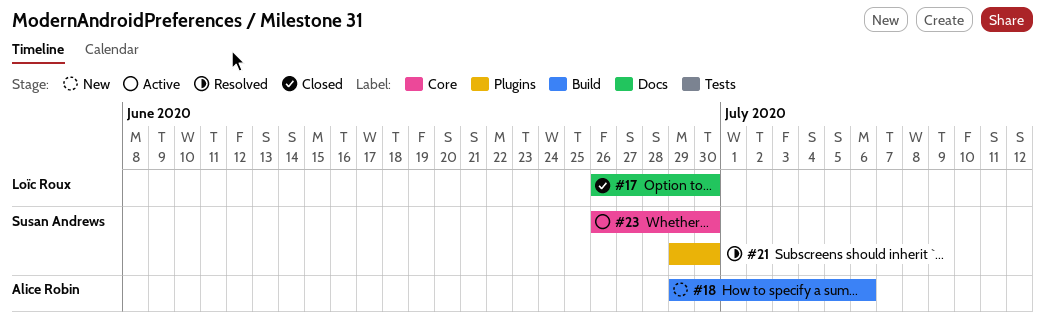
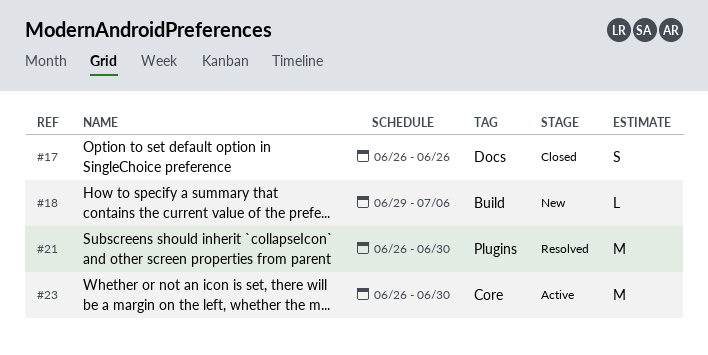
#17, due: Jun 30 -> Jun 26
#21, start: Jun 29 -> Jun 26

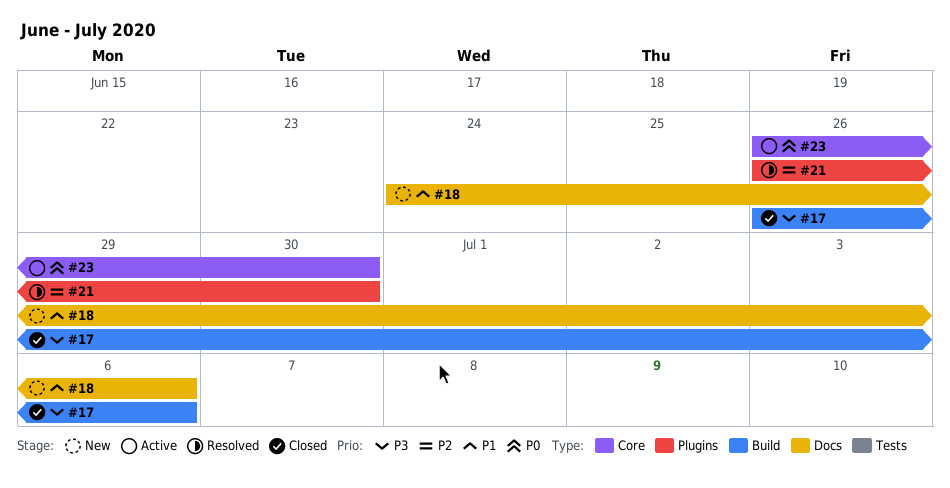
#17, label: Docs -> Build
#17, due: Jun 26 -> Jul 6
#18, label: Build -> Docs
#18, start: Jun 29 -> Jun 24

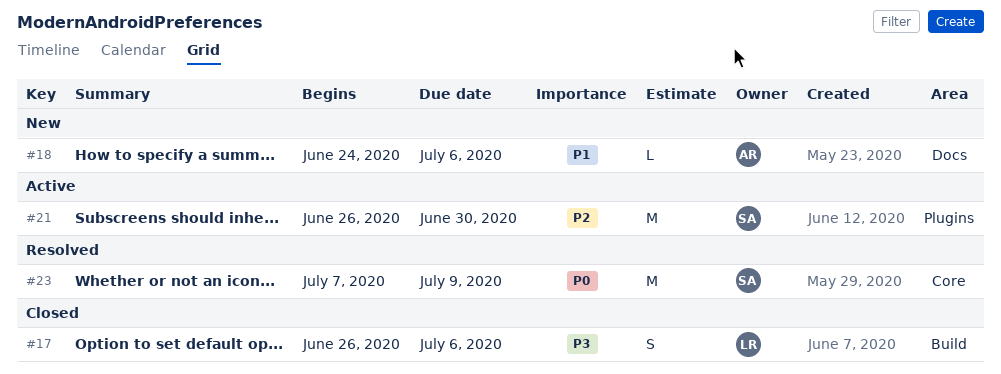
#21, status: Resolved -> Active
#23, status: Active -> Resolved
#23, start: Jun 26 -> Jul 7
#23, due: Jun 30 -> Jul 9

